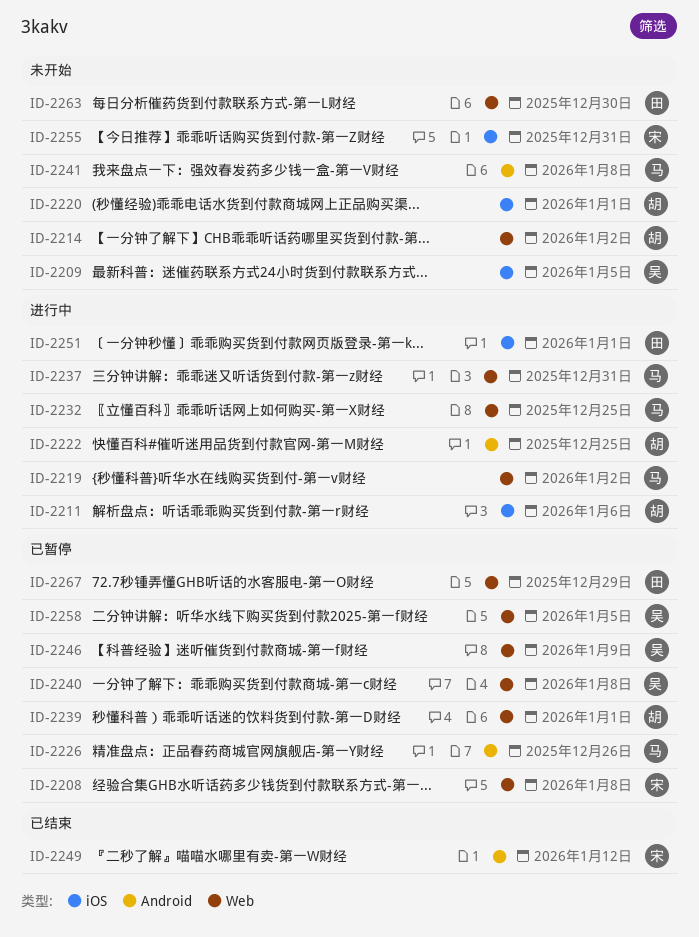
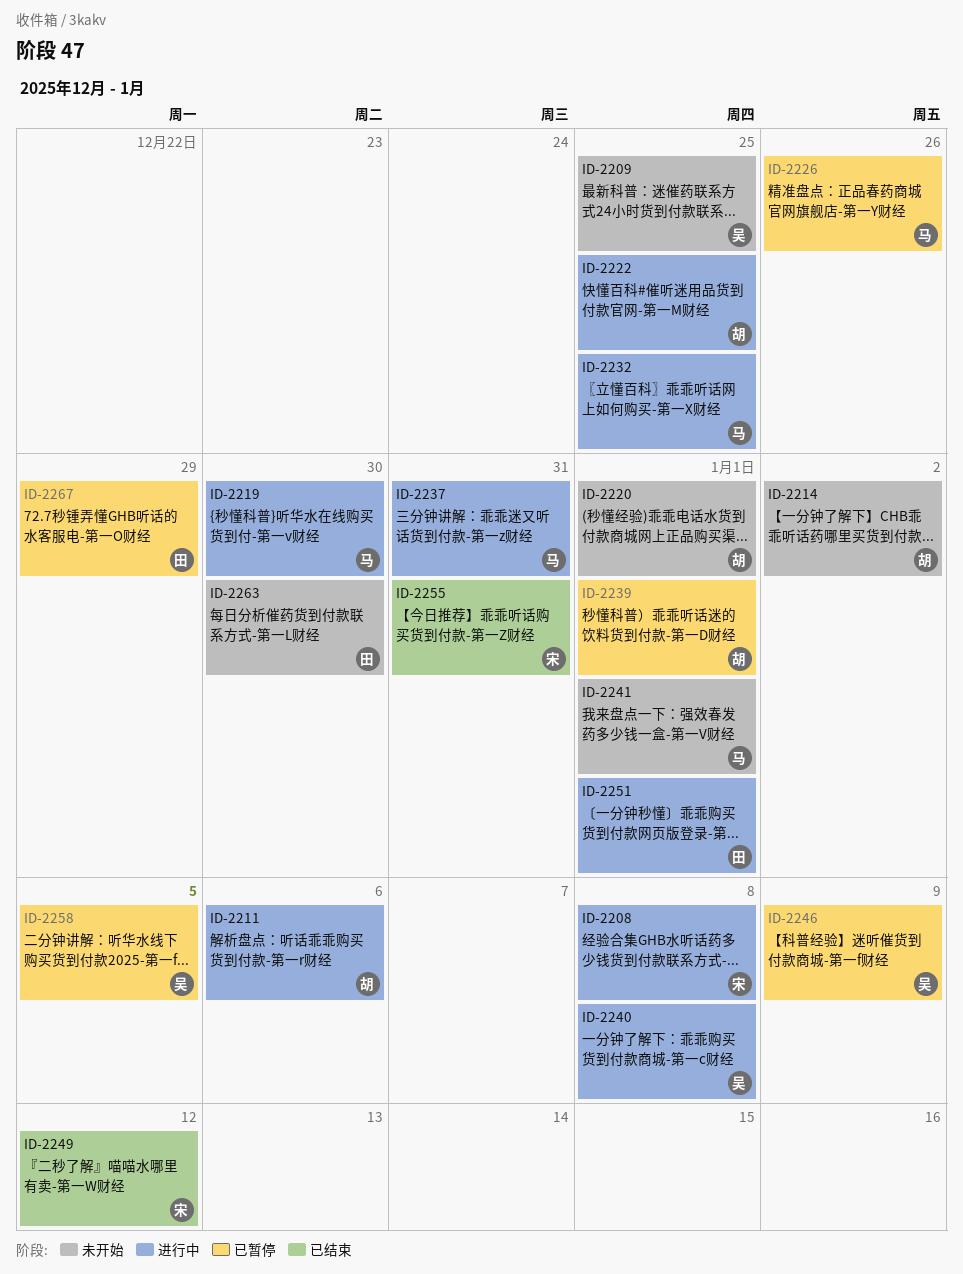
ID-2208, status: 已暂停 -> 进行中
ID-2209, due: Jan 5 -> Dec 25
ID-2219, due: Jan 2 -> Dec 30
ID-2240, status: 已暂停 -> 进行中
ID-2241, due: Jan 8 -> Jan 1
ID-2255, status: 未开始 -> 已结束

